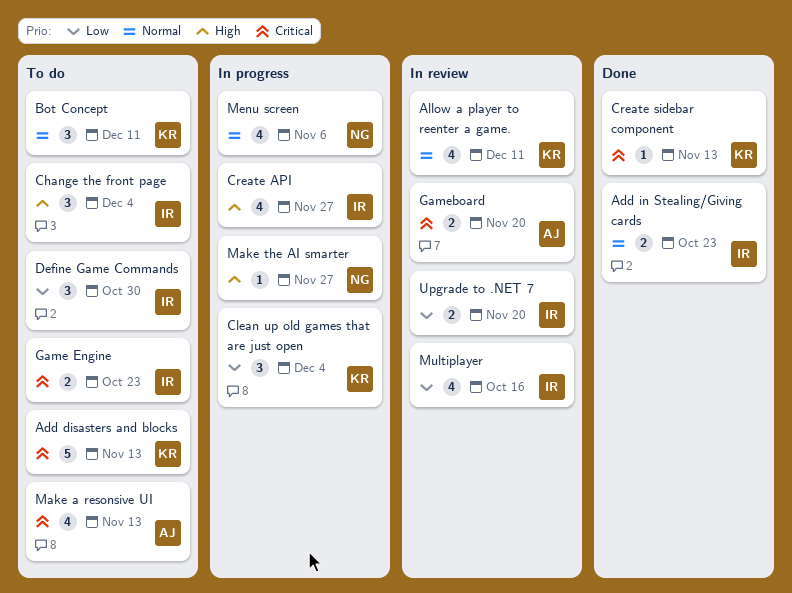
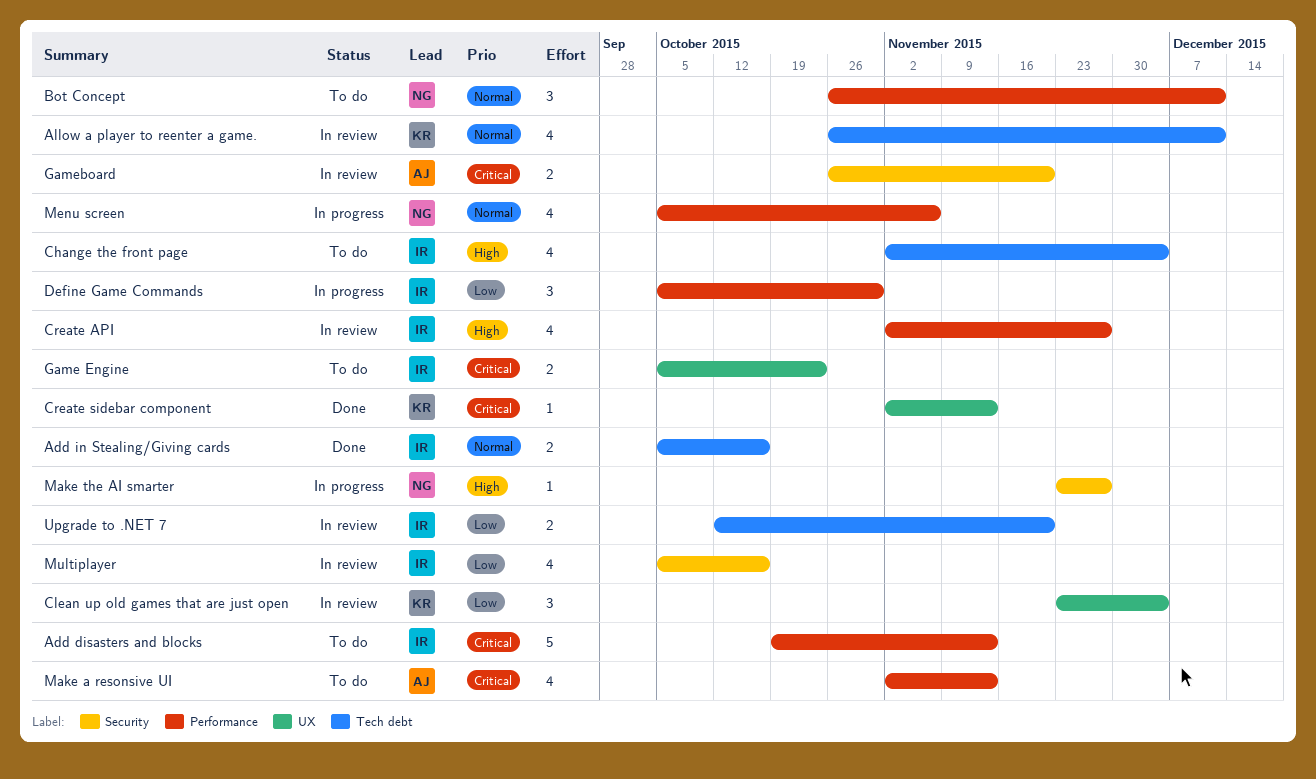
Add disasters and blocks, owner: KR -> IR
Add in Stealing/Giving cards, due: Oct 23 -> Oct 16
Bot Concept, owner: KR -> NG
Change the front page, estimate: 3 -> 4
Clean up old games that are just open, status: In progress -> In review
Create API, status: In progress -> In review
Define Game Commands, status: To do -> In progress

